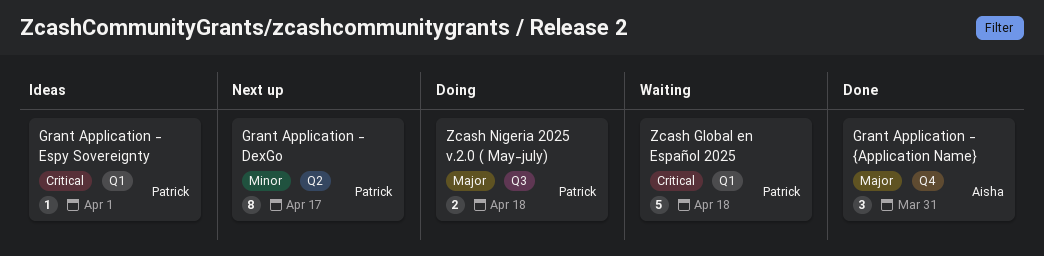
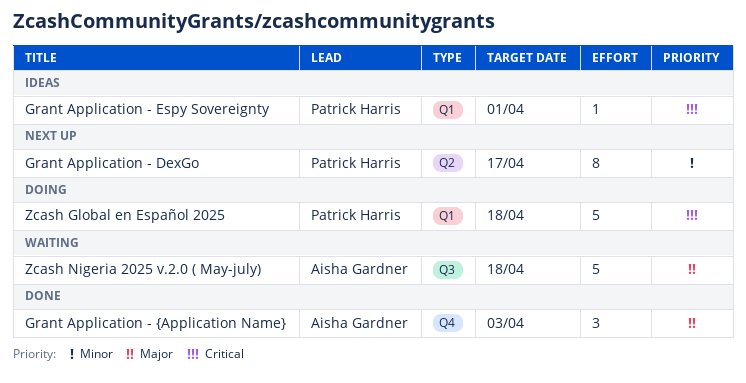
Grant Application - {Application Name}, due: Mar 31 -> Apr 3
Zcash Global en Español 2025, status: Waiting -> Doing
Zcash Nigeria 2025 v.2.0 ( May-july), status: Doing -> Waiting
Zcash Nigeria 2025 v.2.0 ( May-july), owner: Patrick Harris -> Aisha Gardner
Zcash Nigeria 2025 v.2.0 ( May-july), estimate: 2 -> 5

